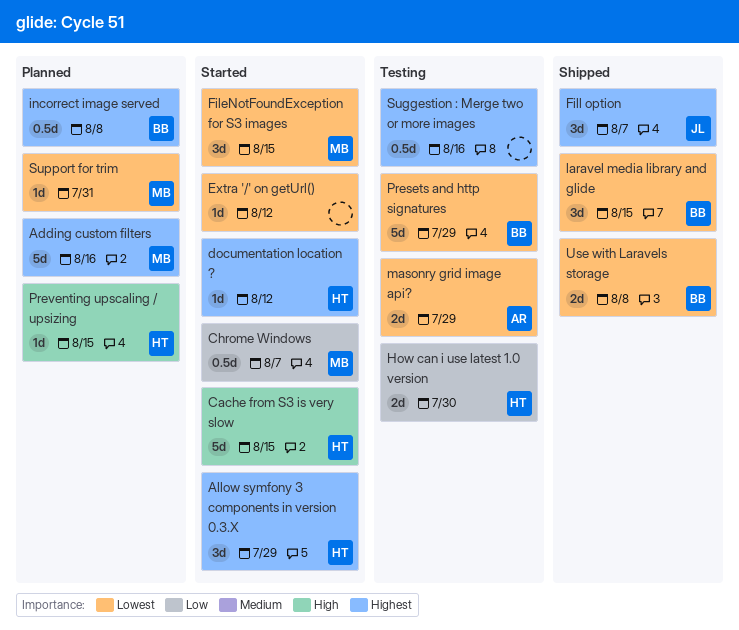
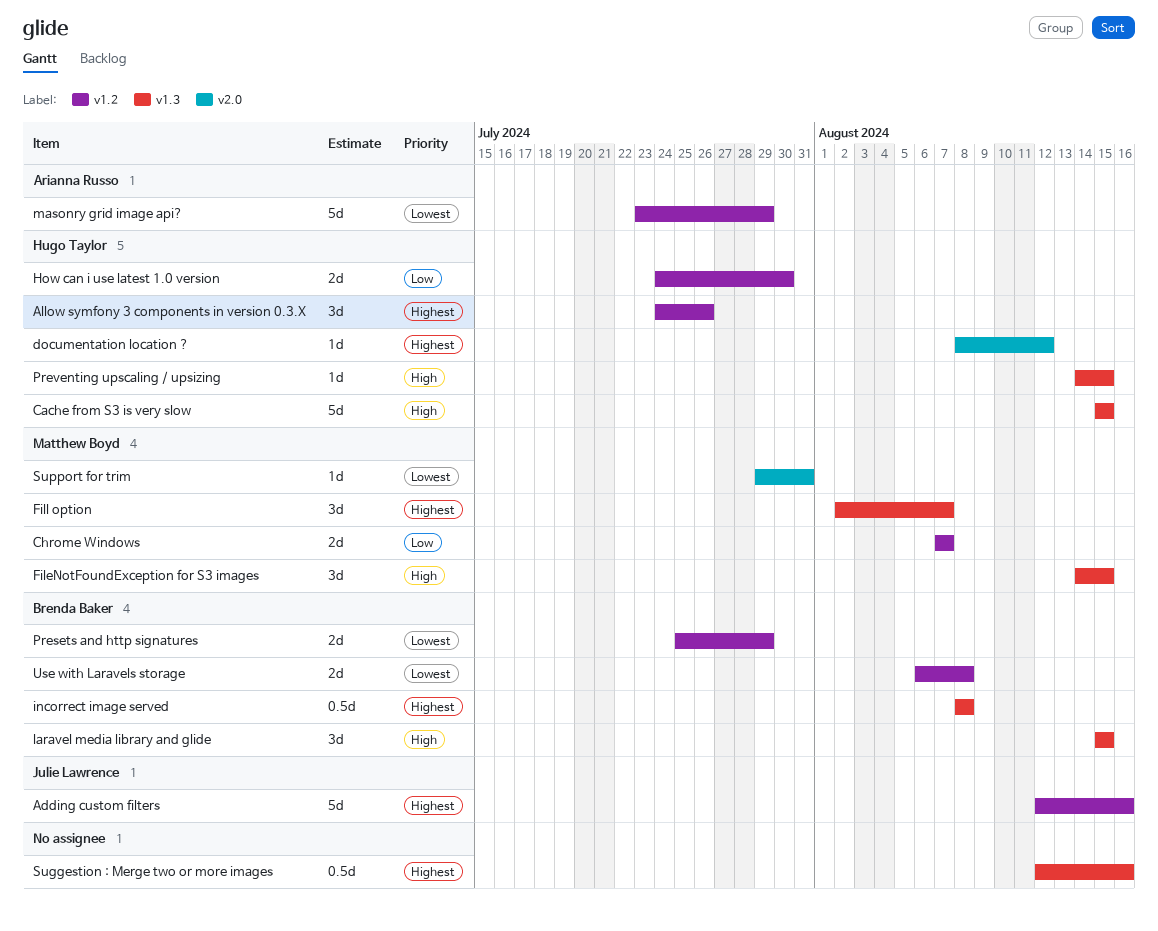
Adding custom filters, owner: Matthew Boyd -> Julie Lawrence
Allow symfony 3 components in version 0.3.X, due: Jul 29 -> Jul 26
Chrome Windows, estimate: 0.5d -> 2d
Extra '/' on getUrl(): present -> none
FileNotFoundException for S3 images, priority: Lowest -> High
Fill option, owner: Julie Lawrence -> Matthew Boyd
laravel media library and glide, priority: Lowest -> High
masonry grid image api?, estimate: 2d -> 5d
Presets and http signatures, estimate: 5d -> 2d

